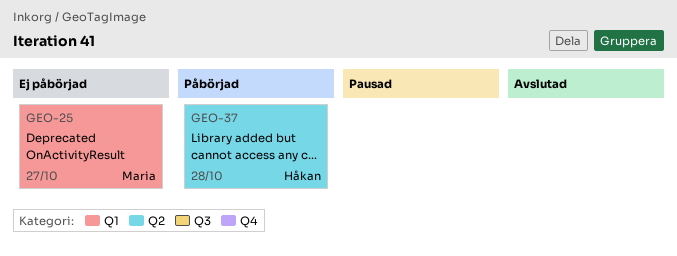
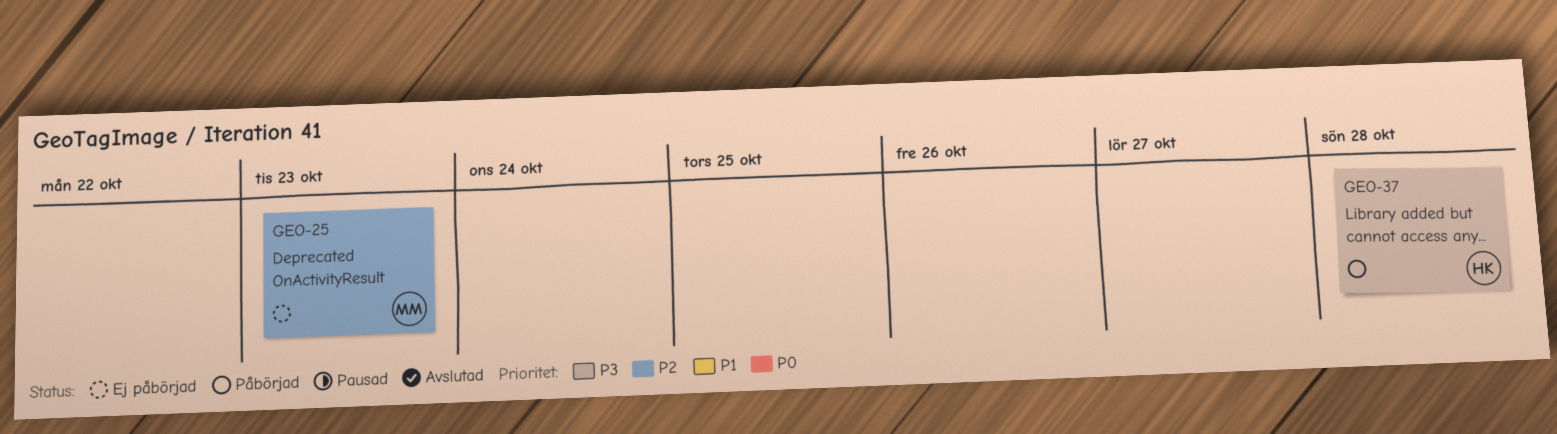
GEO-25, due: Oct 27 -> Oct 23

